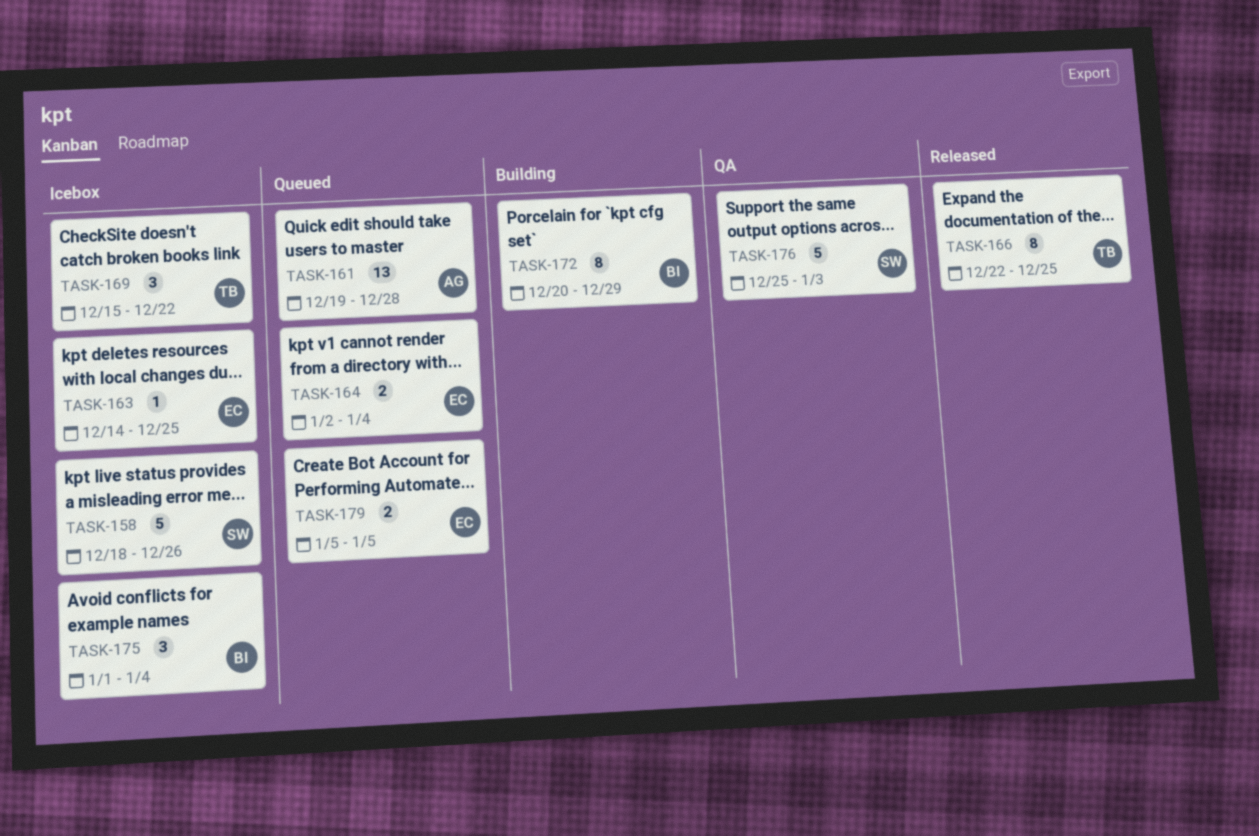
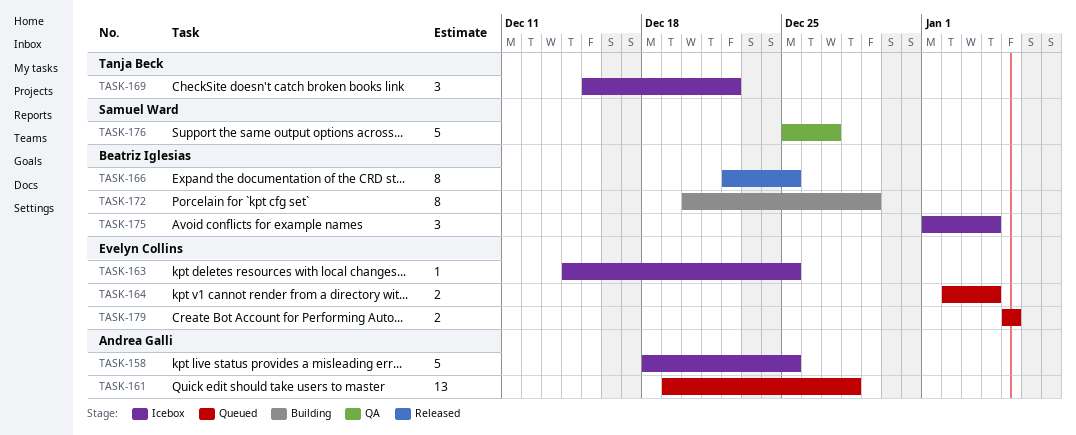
TASK-158, owner: Samuel Ward -> Andrea Galli
TASK-158, due: Dec 26 -> Dec 25
TASK-166, owner: Tanja Beck -> Beatriz Iglesias
TASK-176, due: Jan 3 -> Dec 27

